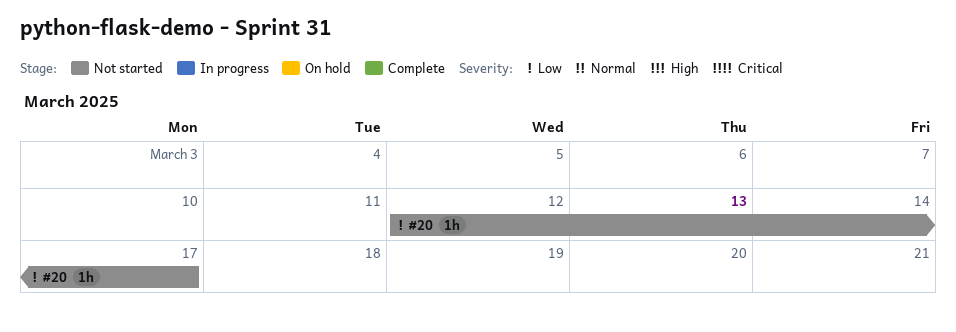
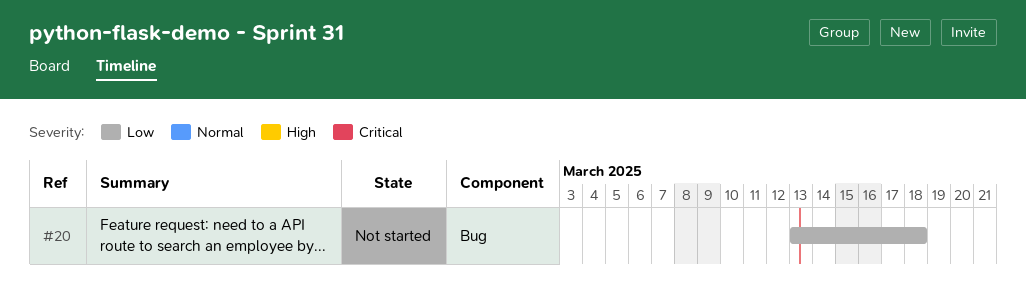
#20, start: Mar 12 -> Mar 13
#20, due: Mar 17 -> Mar 18

